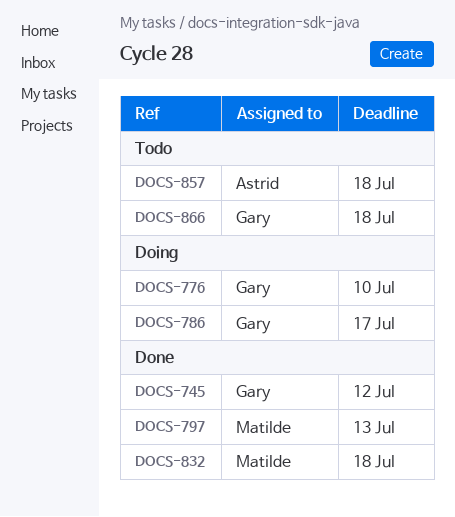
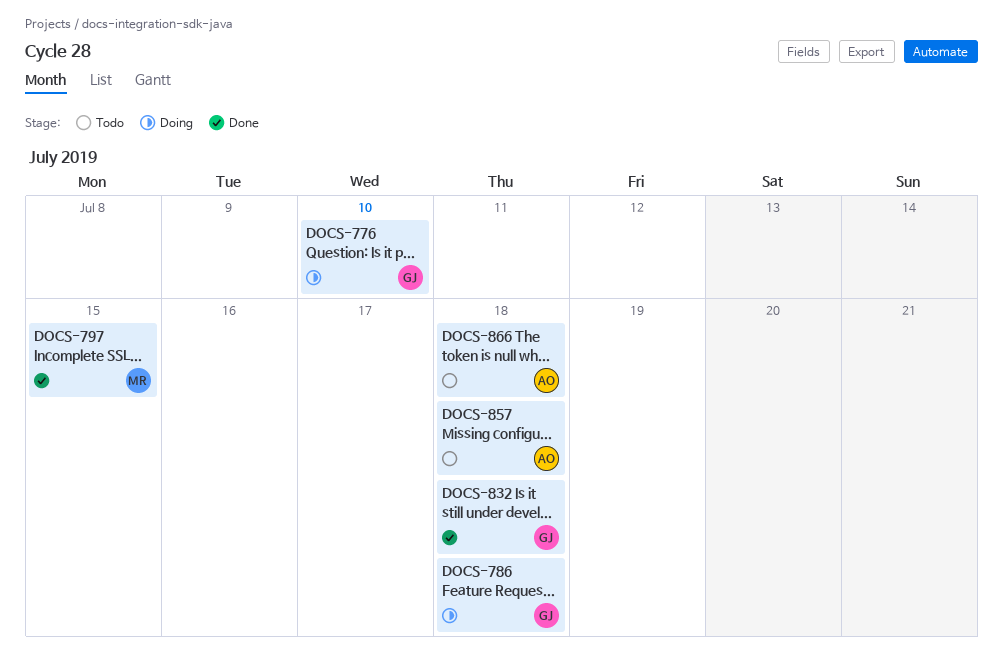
DOCS-745: present -> none
DOCS-786, due: Jul 17 -> Jul 18
DOCS-797, due: Jul 13 -> Jul 15
DOCS-832, owner: Matilde -> Gary
DOCS-866, owner: Gary -> Astrid

